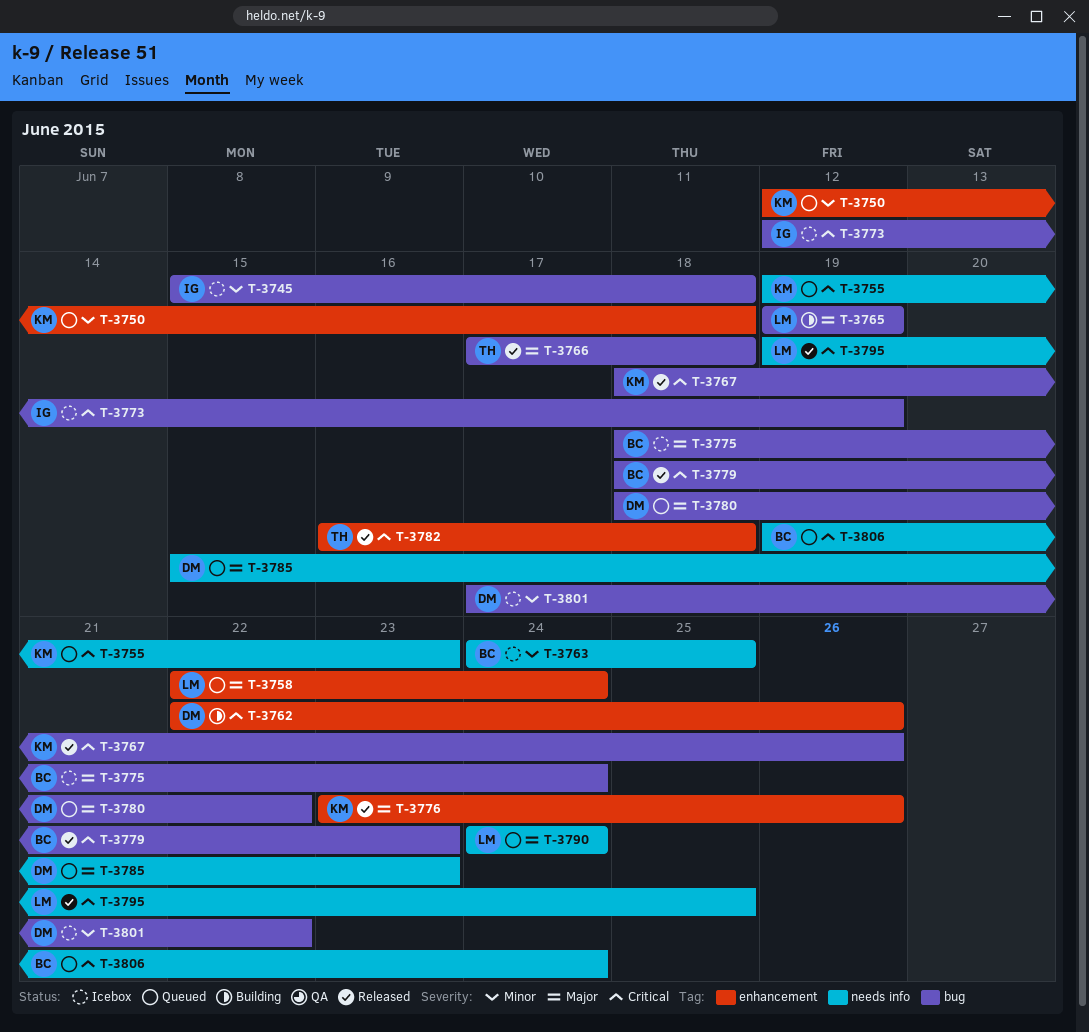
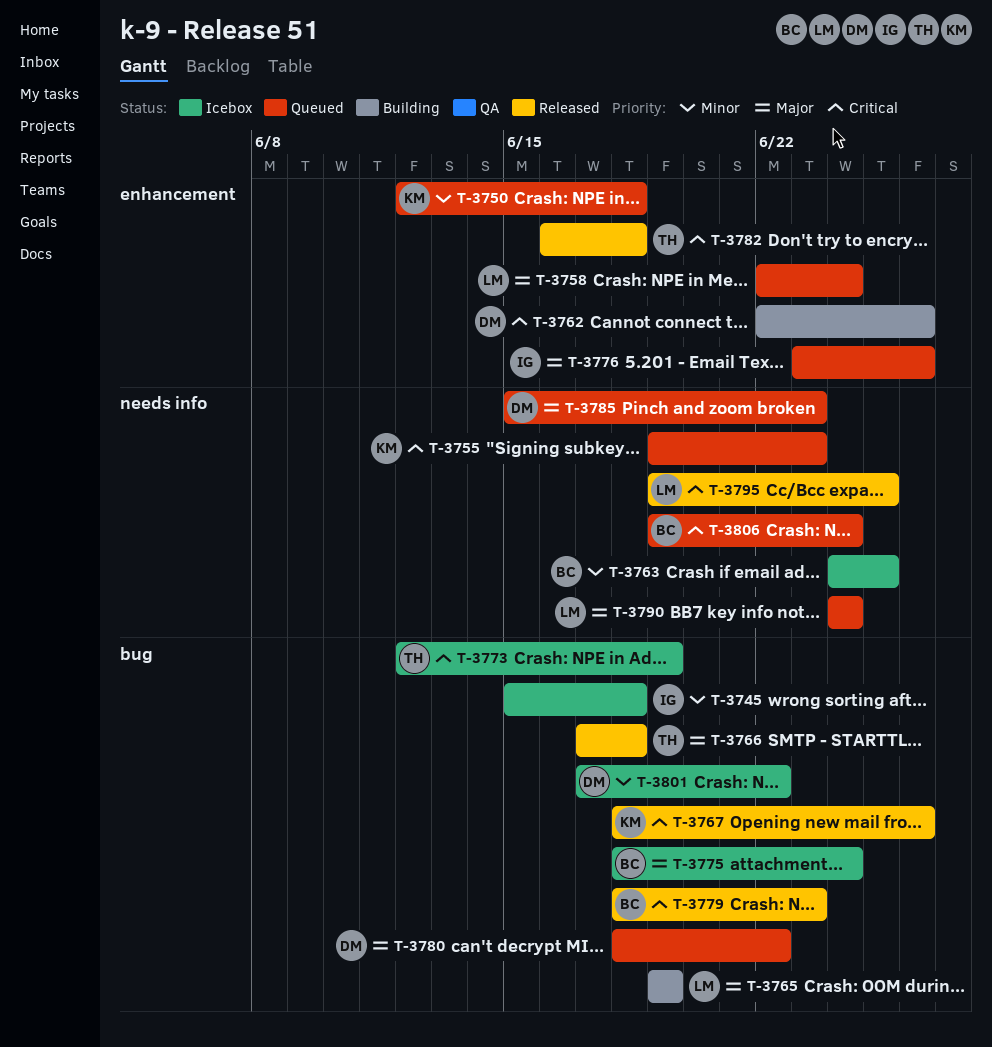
T-3773, owner: IG -> TH
T-3776, status: Released -> Queued
T-3776, owner: KM -> IG

